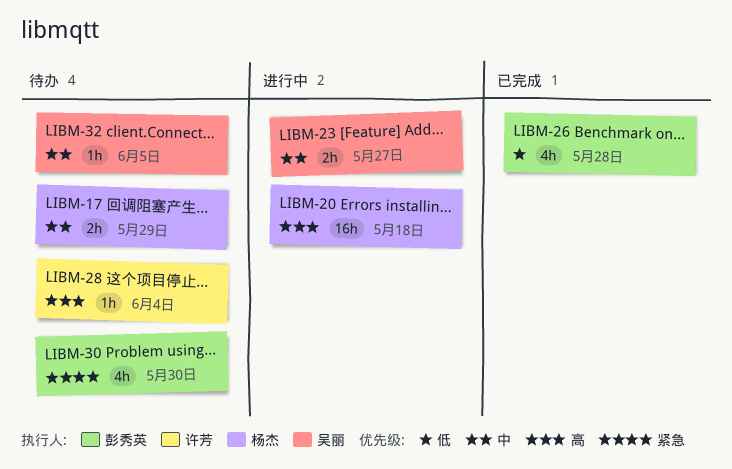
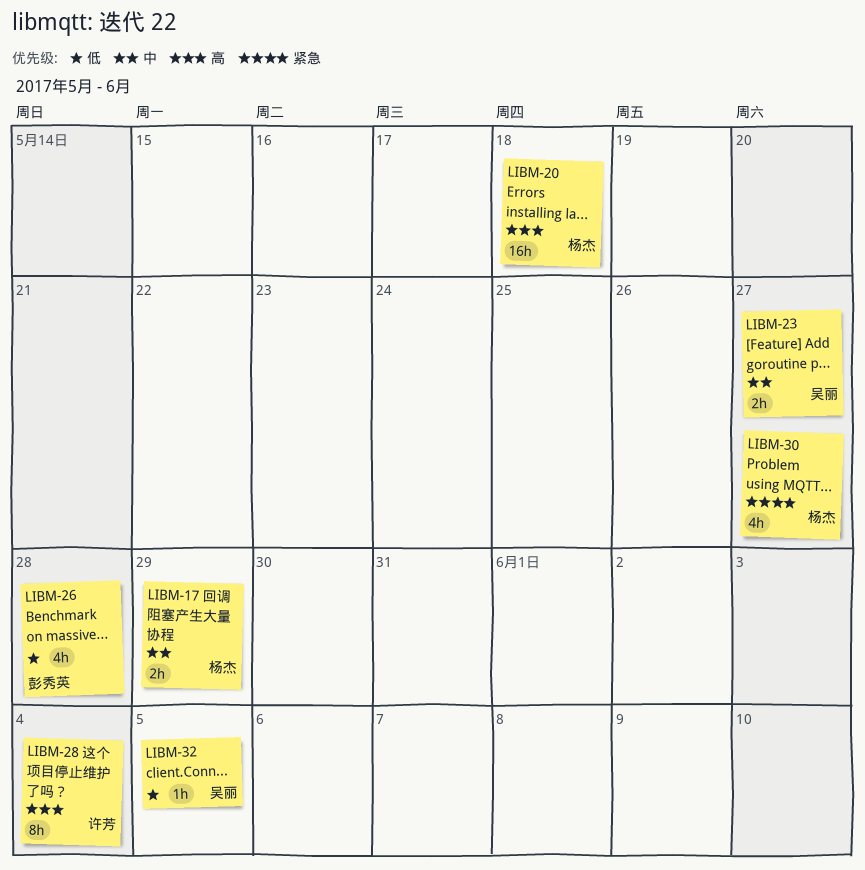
LIBM-28, estimate: 1h -> 8h
LIBM-30, owner: 彭秀英 -> 杨杰
LIBM-30, due: May 30 -> May 27
LIBM-32, priority: 中 -> 低

